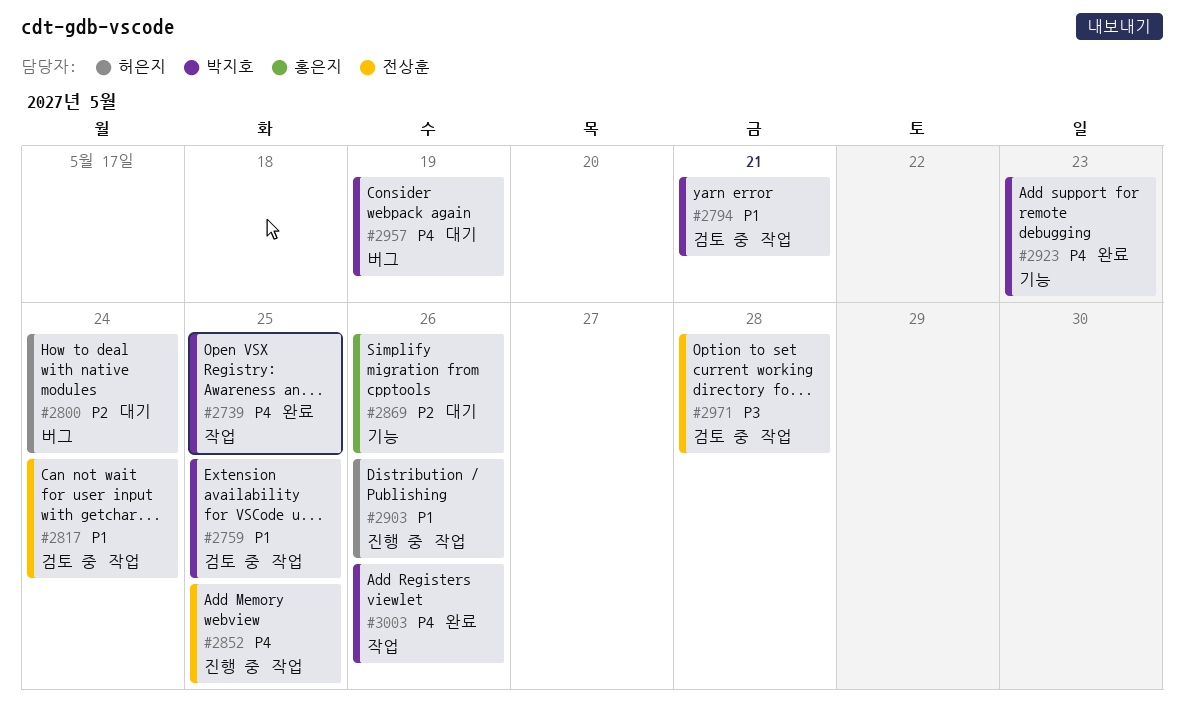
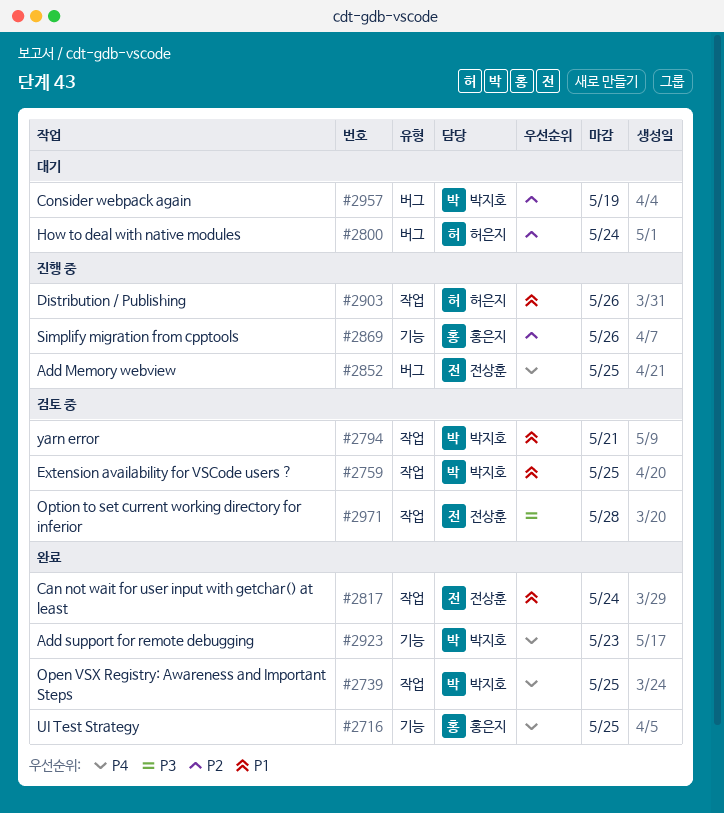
#2716: none -> present
#2817, status: 검토 중 -> 완료
#2852, label: 작업 -> 버그
#2869, status: 대기 -> 진행 중
#2957, priority: P4 -> P2
#3003: present -> none

